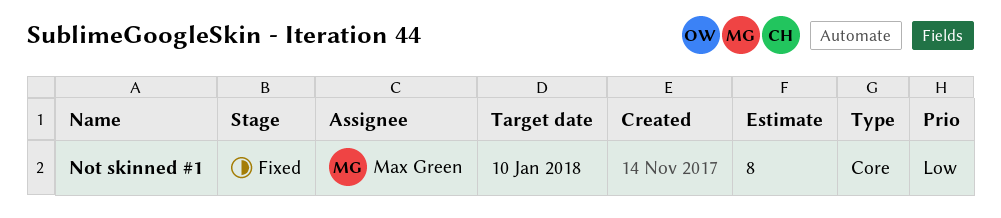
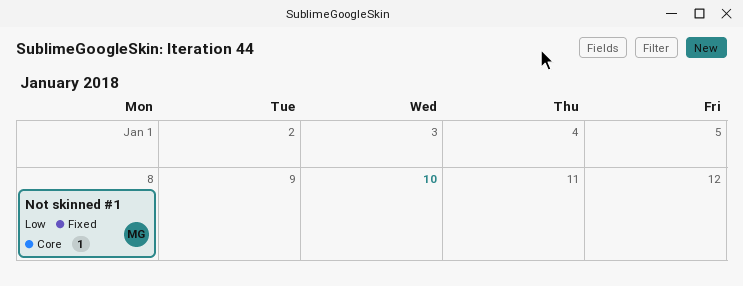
Not skinned #1, estimate: 8 -> 1
Not skinned #1, due: Jan 10 -> Jan 8

